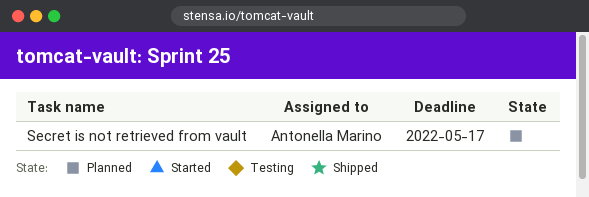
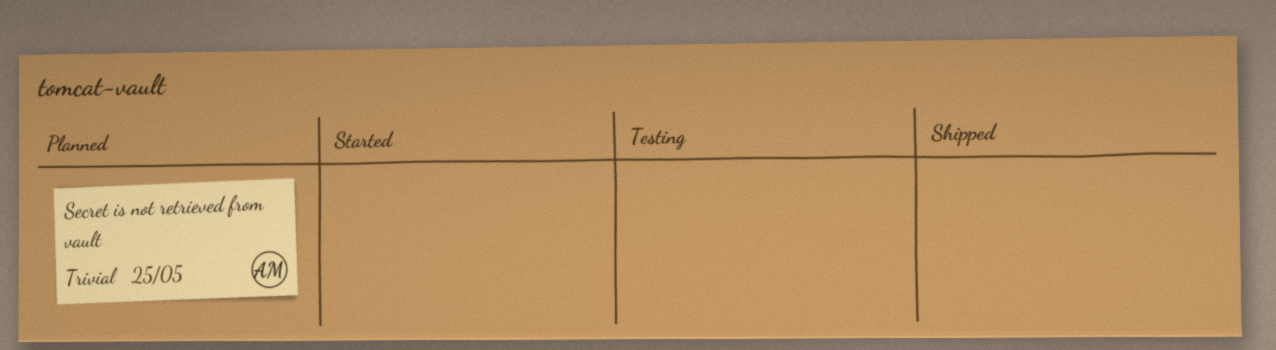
Secret is not retrieved from vault, due: May 17 -> May 25

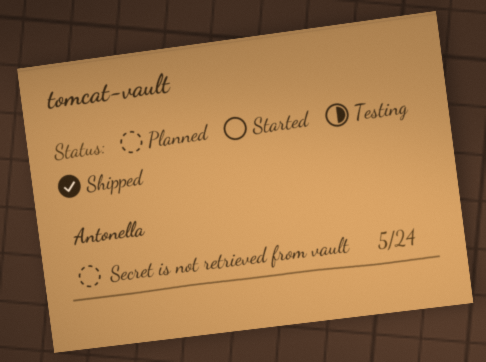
Secret is not retrieved from vault, due: May 25 -> May 24

